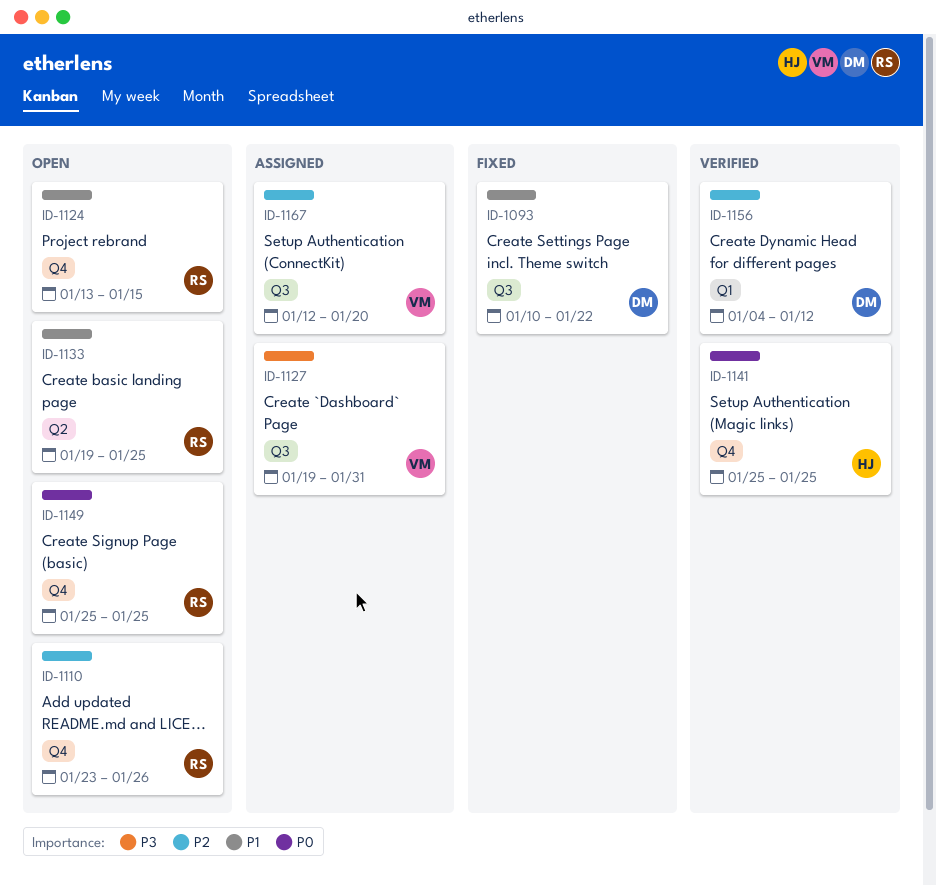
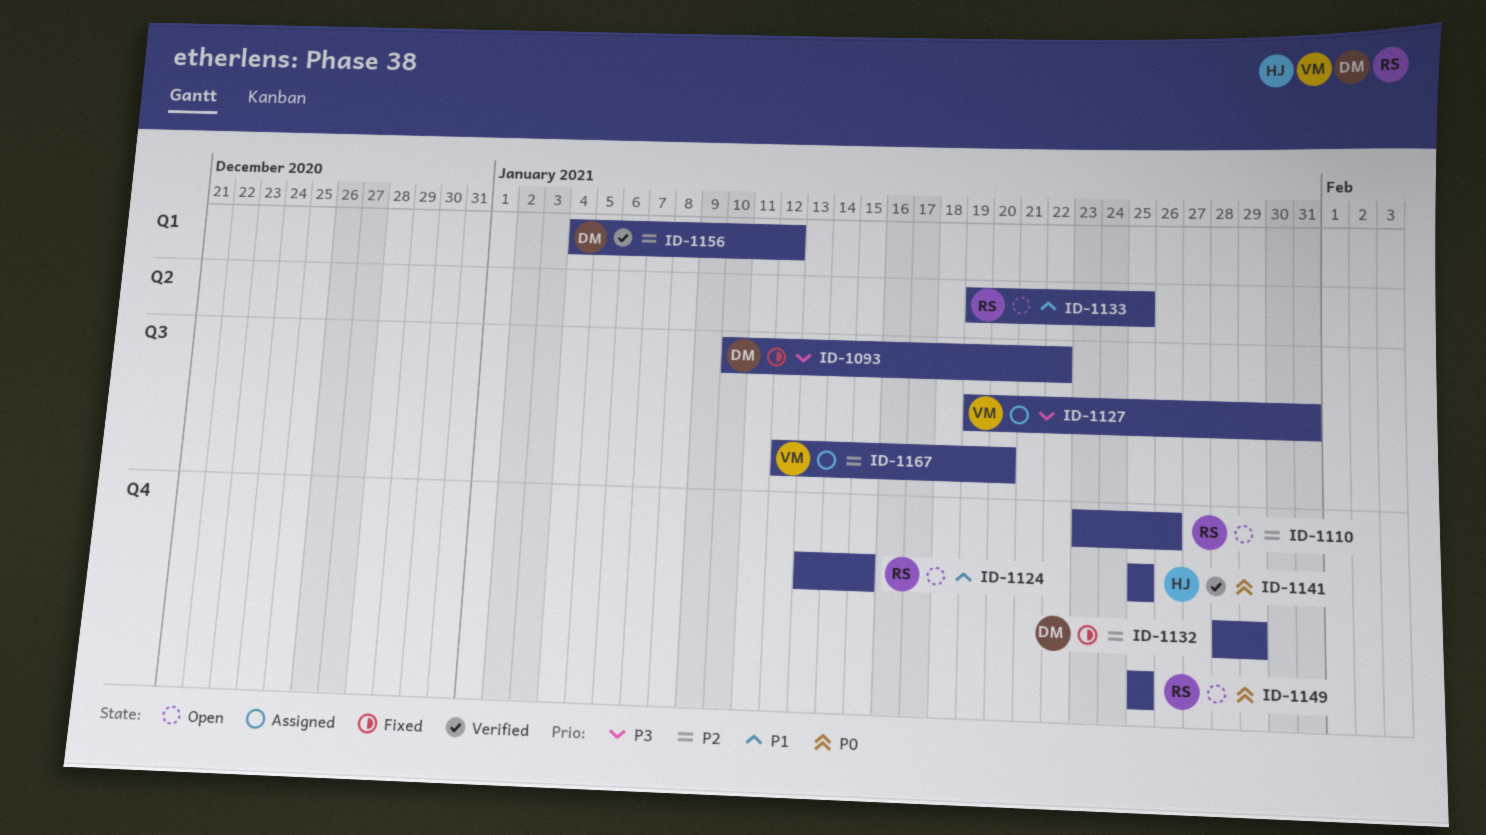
ID-1093, priority: P1 -> P3
ID-1132: none -> present

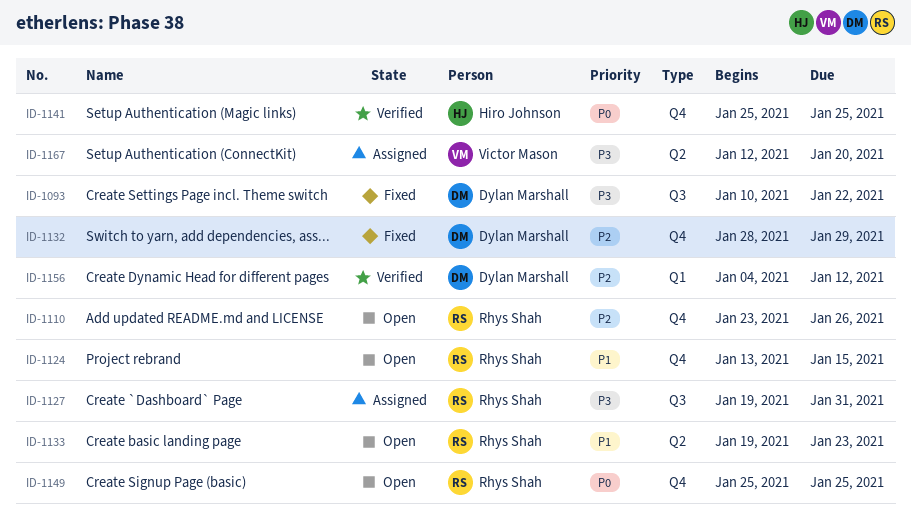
ID-1127, owner: Victor Mason -> Rhys Shah
ID-1133, due: Jan 25 -> Jan 23
ID-1167, priority: P2 -> P3
ID-1167, label: Q3 -> Q2

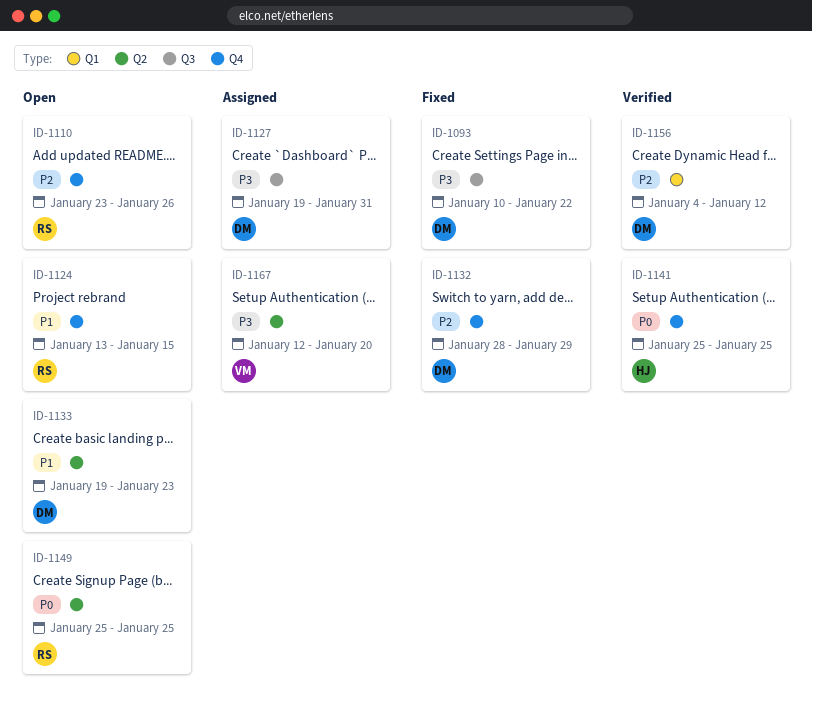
ID-1127, owner: Rhys Shah -> Dylan Marshall
ID-1133, owner: Rhys Shah -> Dylan Marshall
ID-1149, label: Q4 -> Q2

